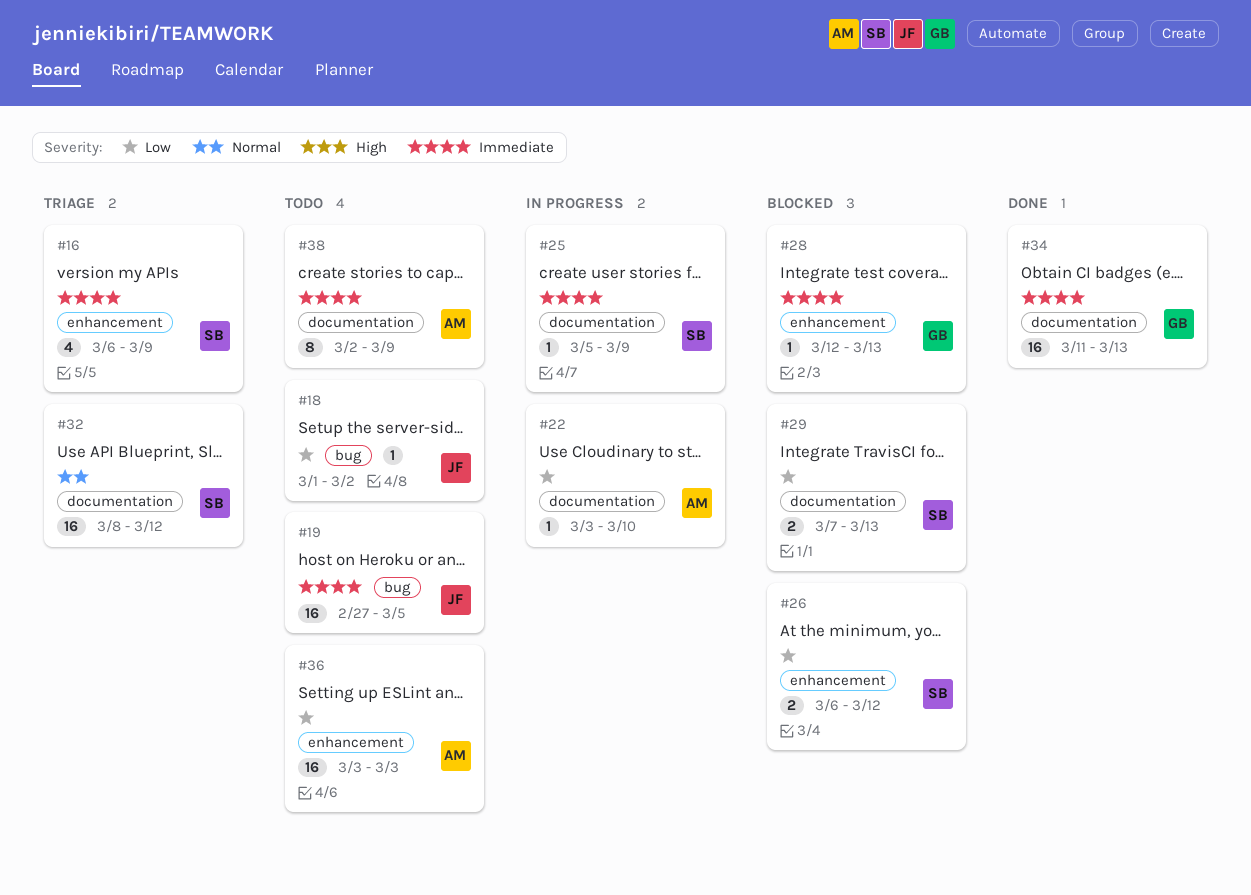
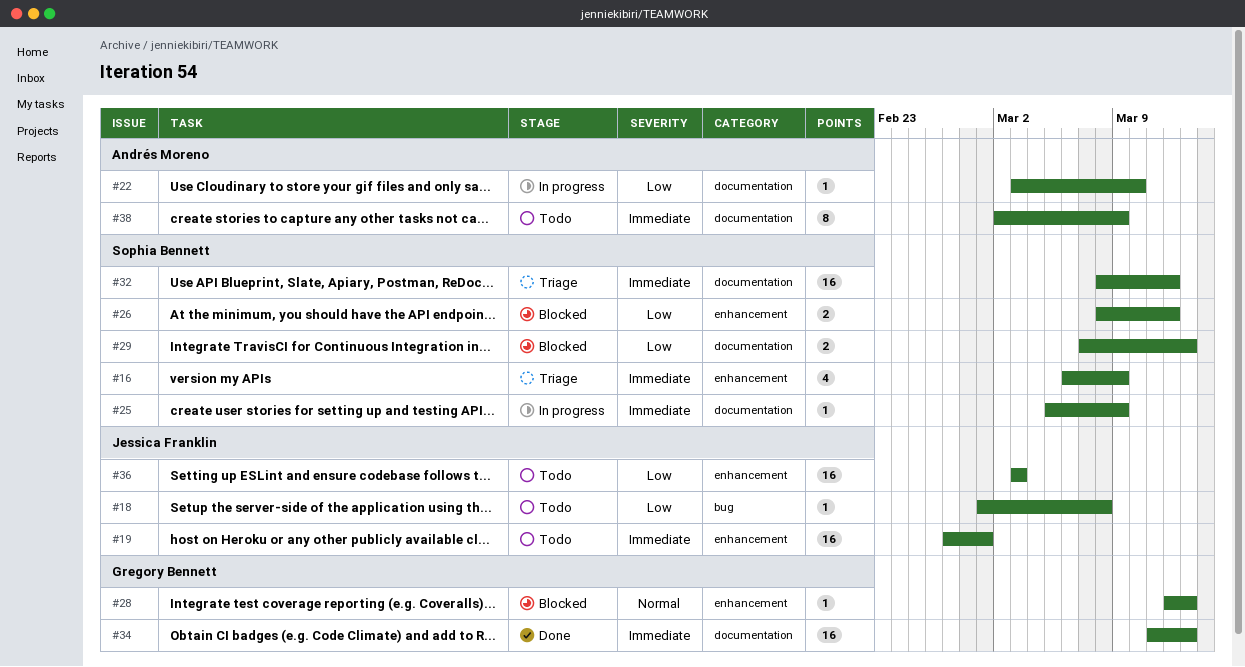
#18, due: Mar 2 -> Mar 8
#19, label: bug -> enhancement
#19, due: Mar 5 -> Mar 1
#26, start: Mar 6 -> Mar 8
#28, priority: Immediate -> Normal
#32, priority: Normal -> Immediate
#36, owner: Andrés Moreno -> Jessica Franklin

